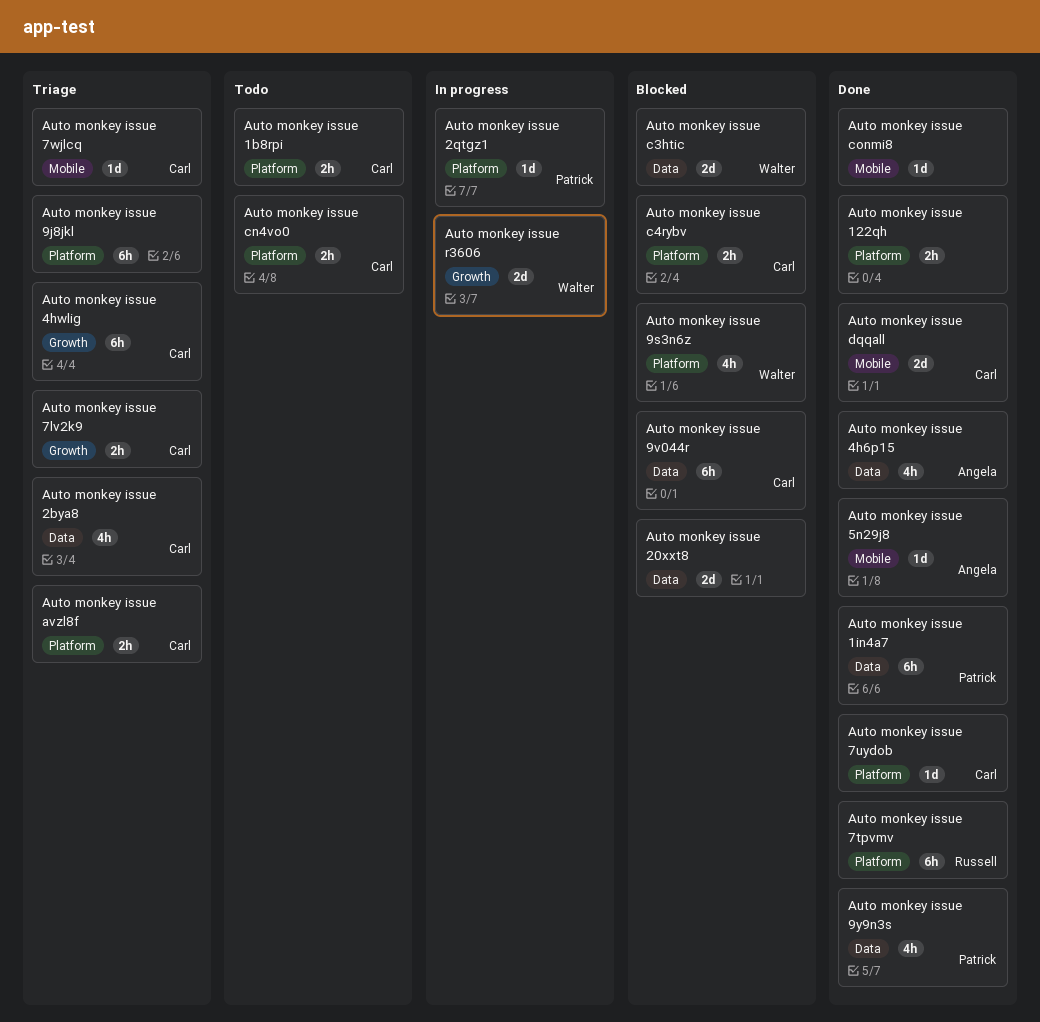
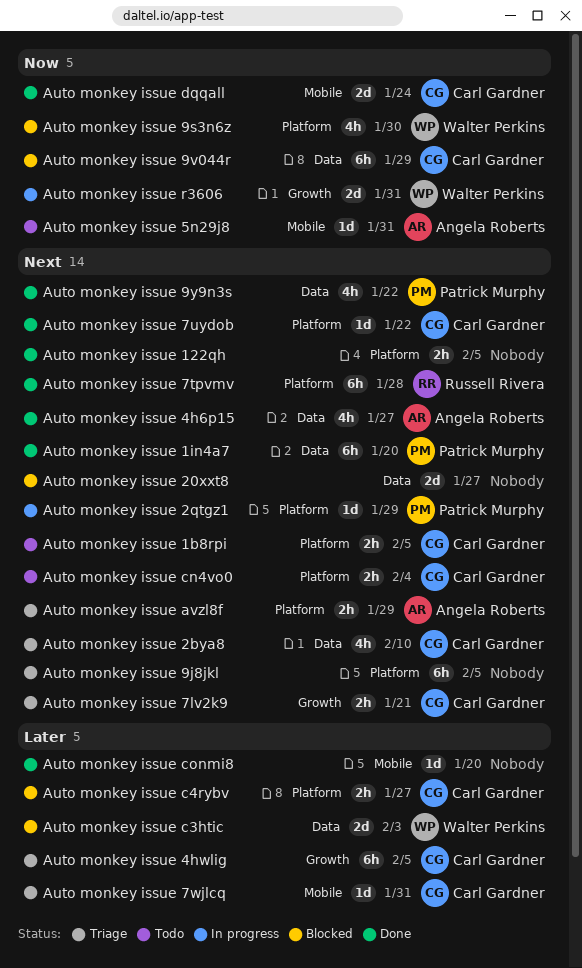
Auto monkey issue 5n29j8, status: Done -> Todo
Auto monkey issue avzl8f, owner: Carl Gardner -> Angela Roberts

